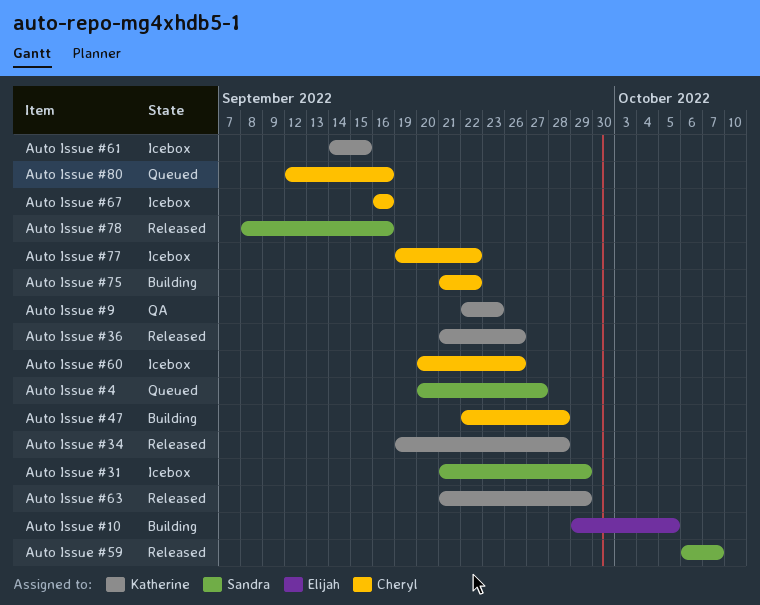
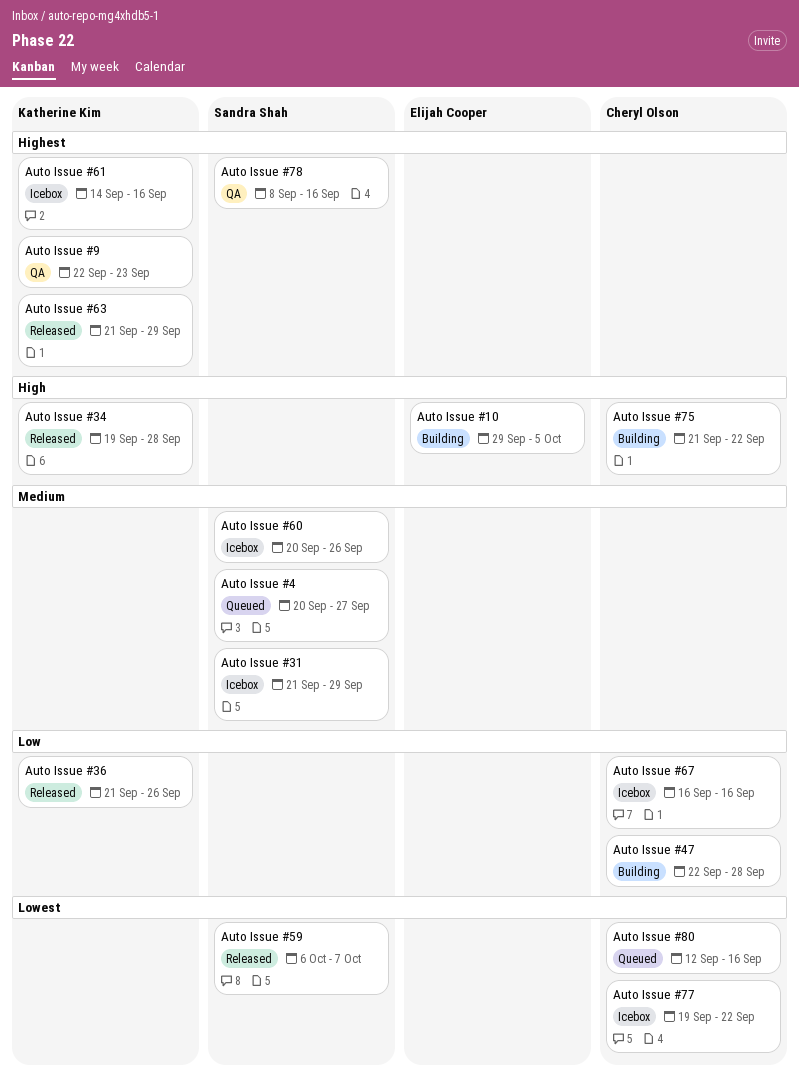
Auto Issue #60, owner: Cheryl Olson -> Sandra Shah
Auto Issue #61, due: Sep 15 -> Sep 16
Auto Issue #78, status: Released -> QA

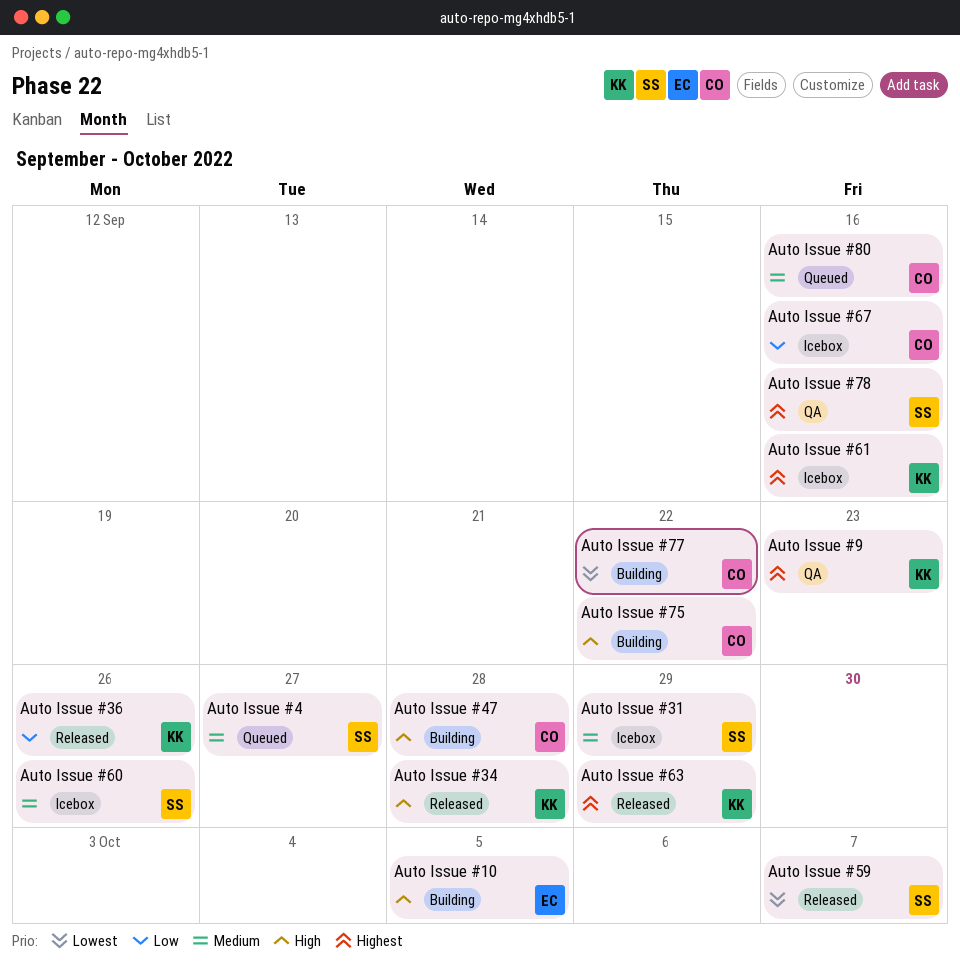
Auto Issue #47, priority: Low -> High
Auto Issue #77, status: Icebox -> Building
Auto Issue #80, priority: Lowest -> Medium

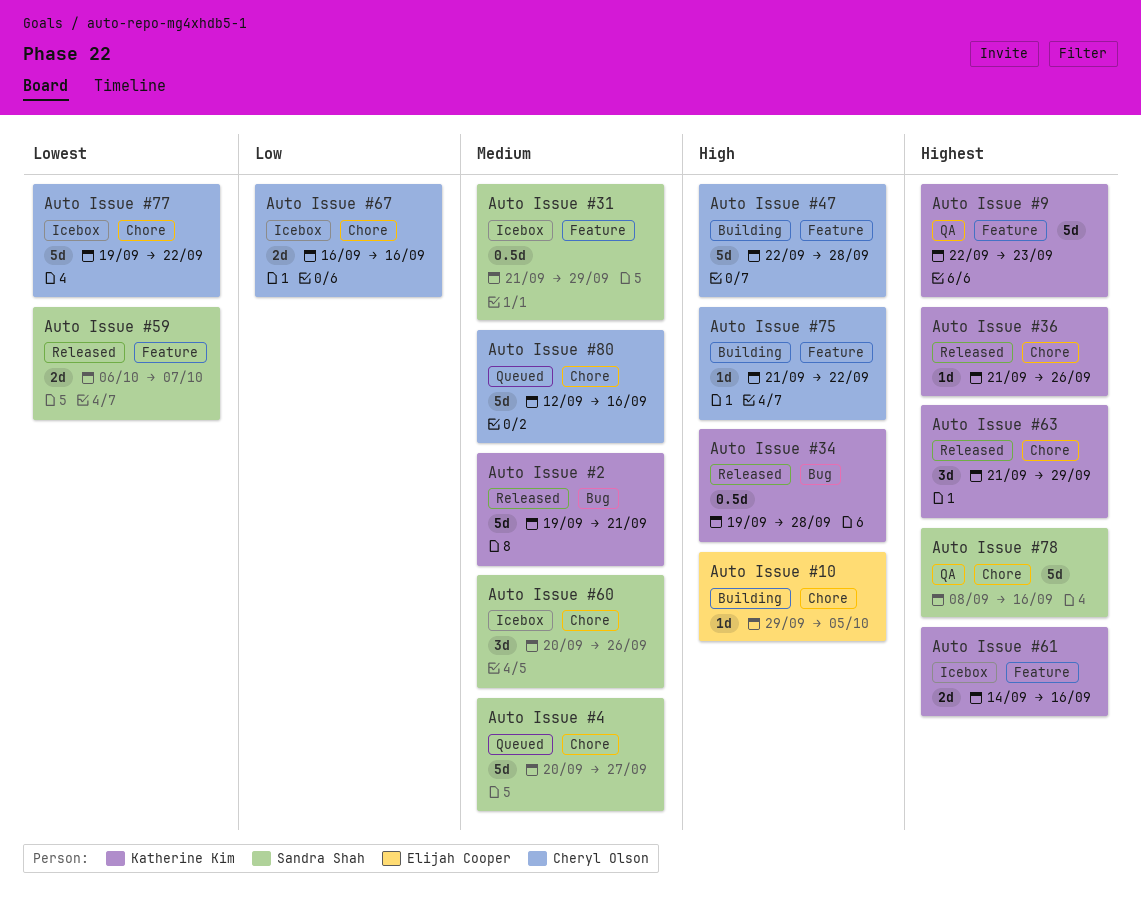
Auto Issue #2: none -> present
Auto Issue #36, priority: Low -> Highest
Auto Issue #77, status: Building -> Icebox

